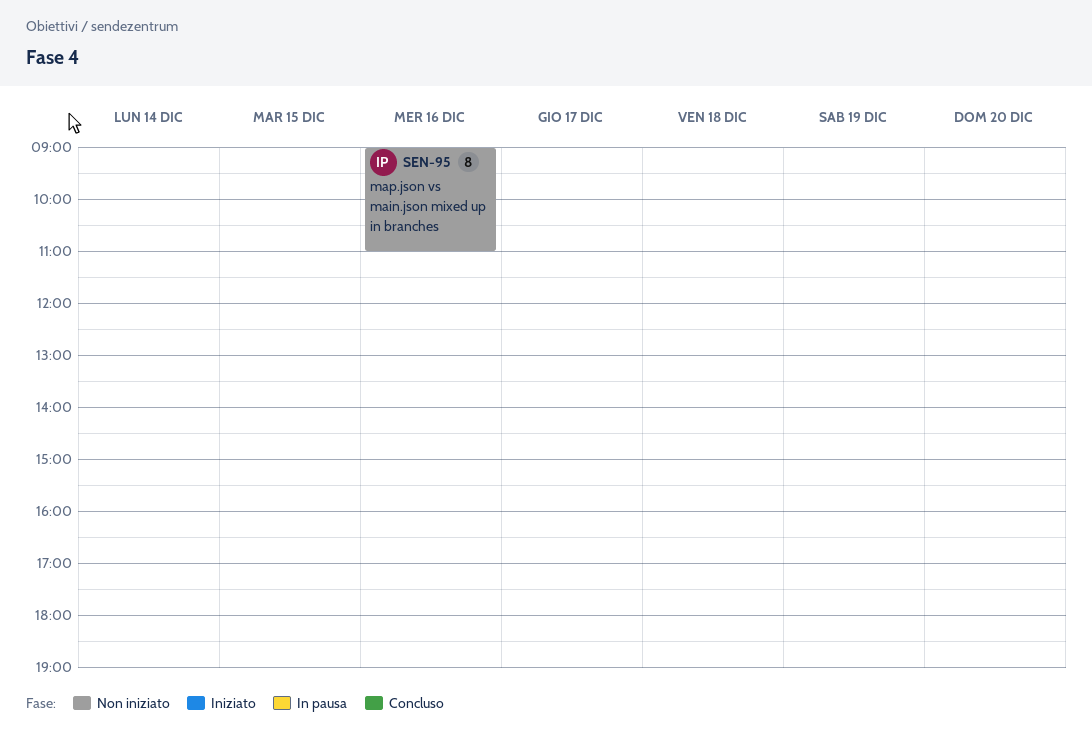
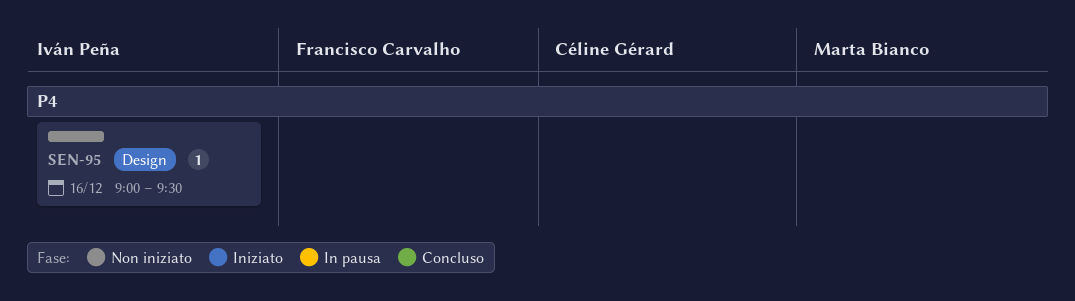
SEN-95, estimate: 8 -> 1
SEN-95, ends: 11:00 -> 09:30

